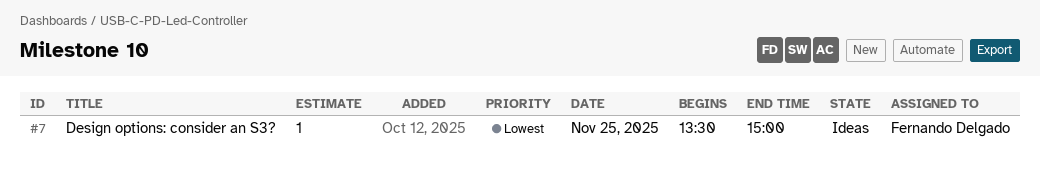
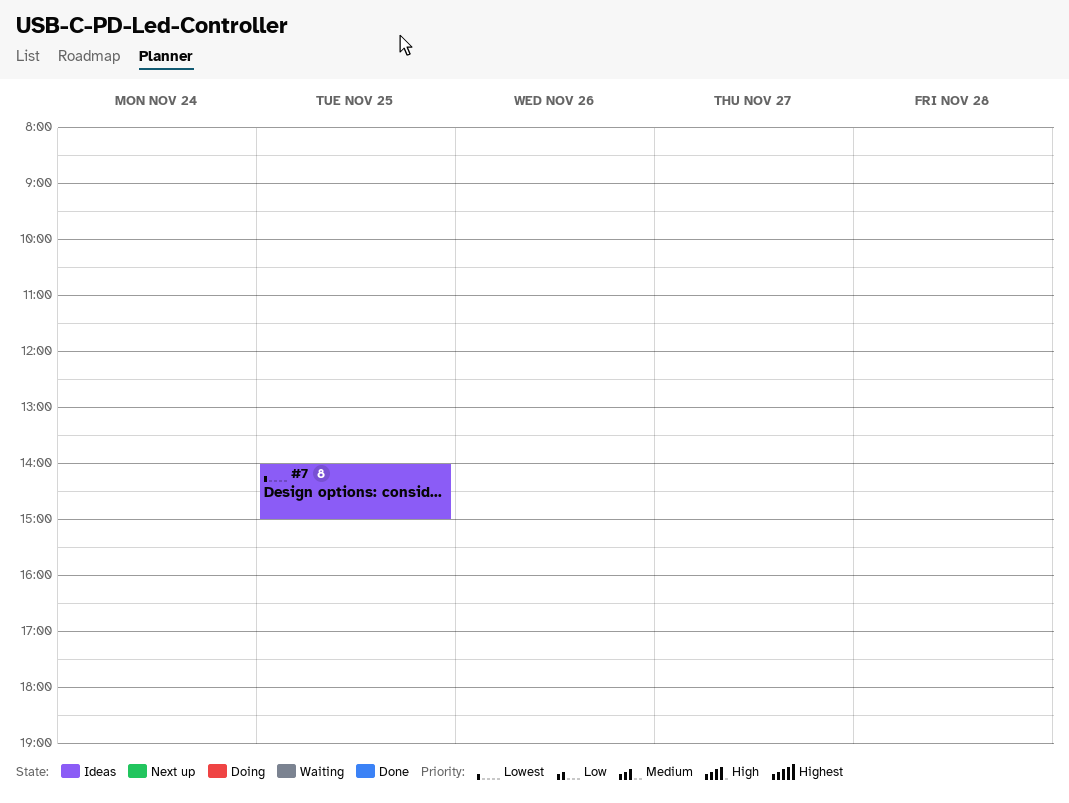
#7, estimate: 1 -> 8
#7, begins: 13:30 -> 14:00

